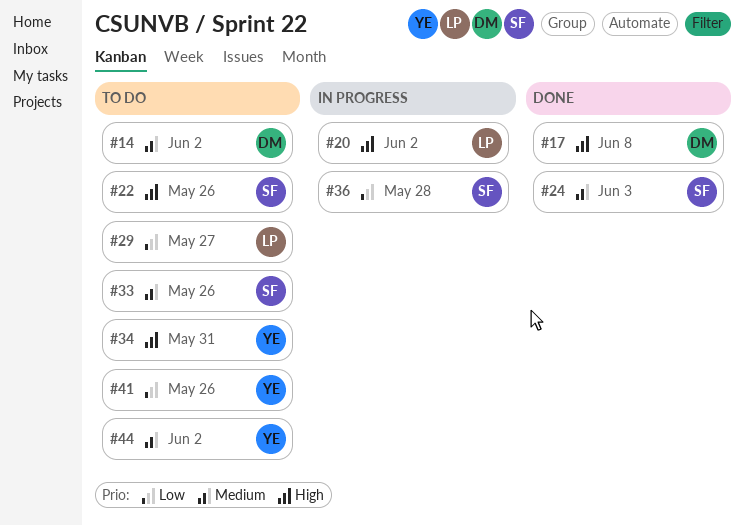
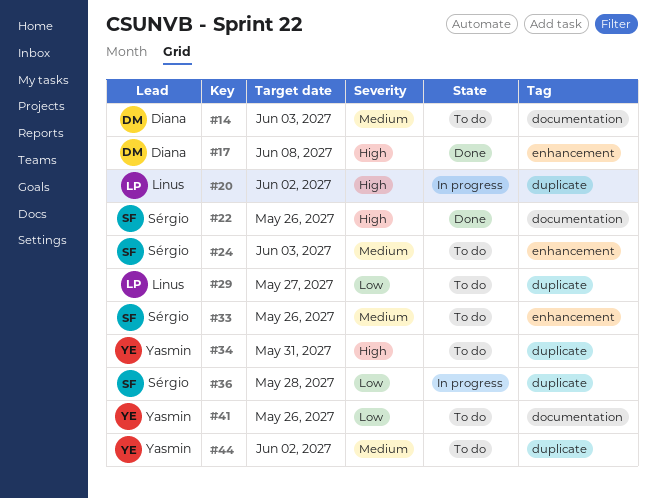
#14, due: Jun 2 -> Jun 3
#22, status: To do -> Done
#24, status: Done -> To do

